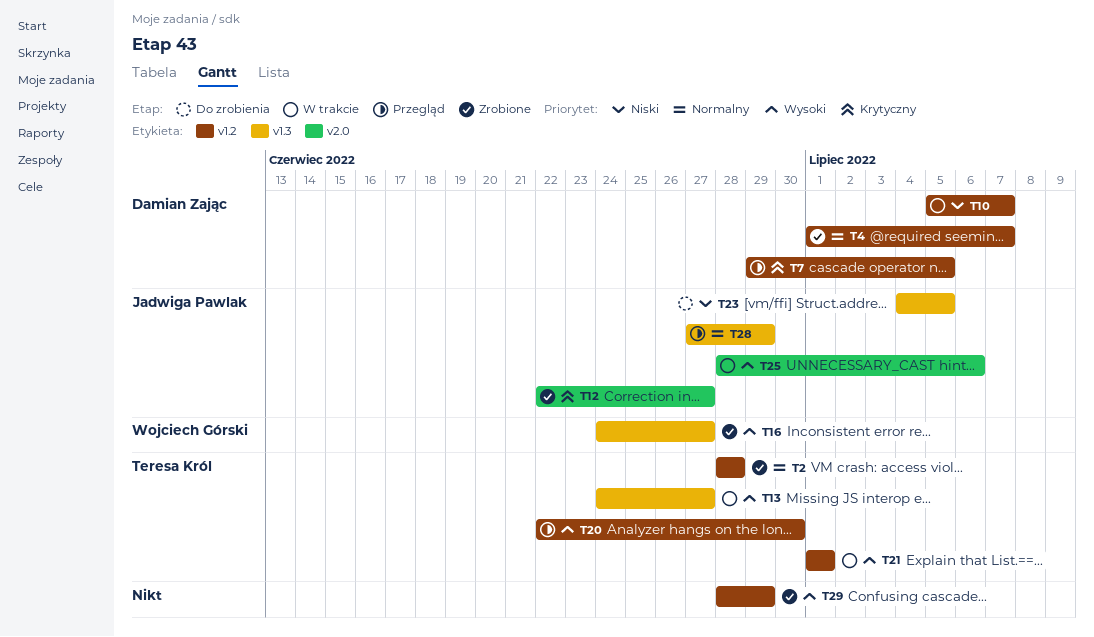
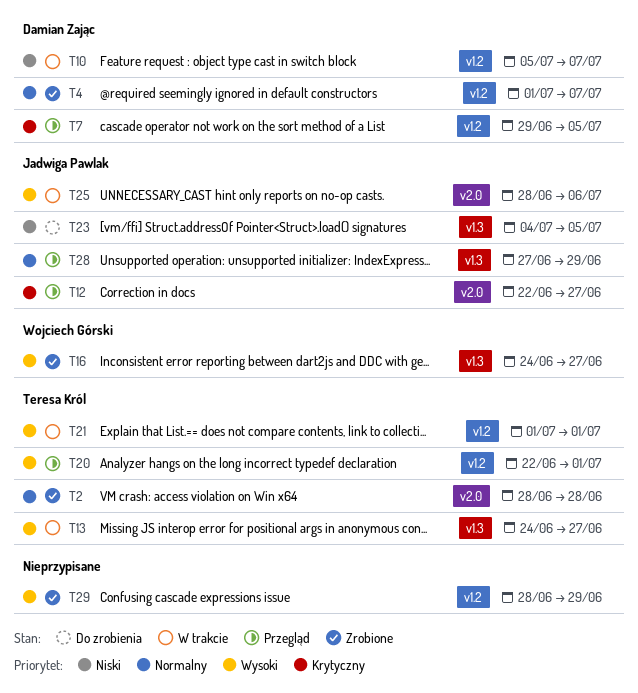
T2, label: v1.2 -> v2.0
T12, status: Zrobione -> Przegląd
T20, due: Jun 30 -> Jul 1

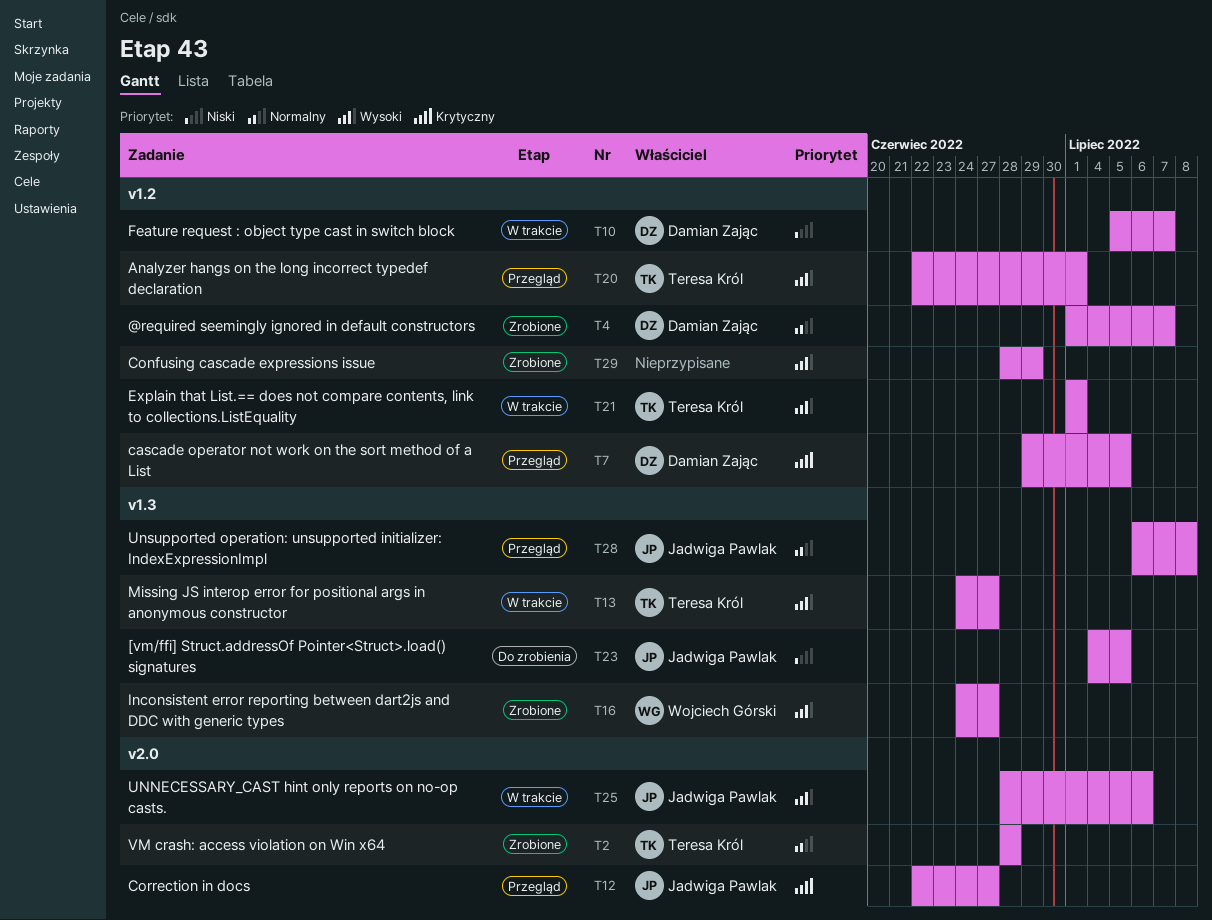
T28, start: Jun 27 -> Jul 6
T28, due: Jun 29 -> Jul 8

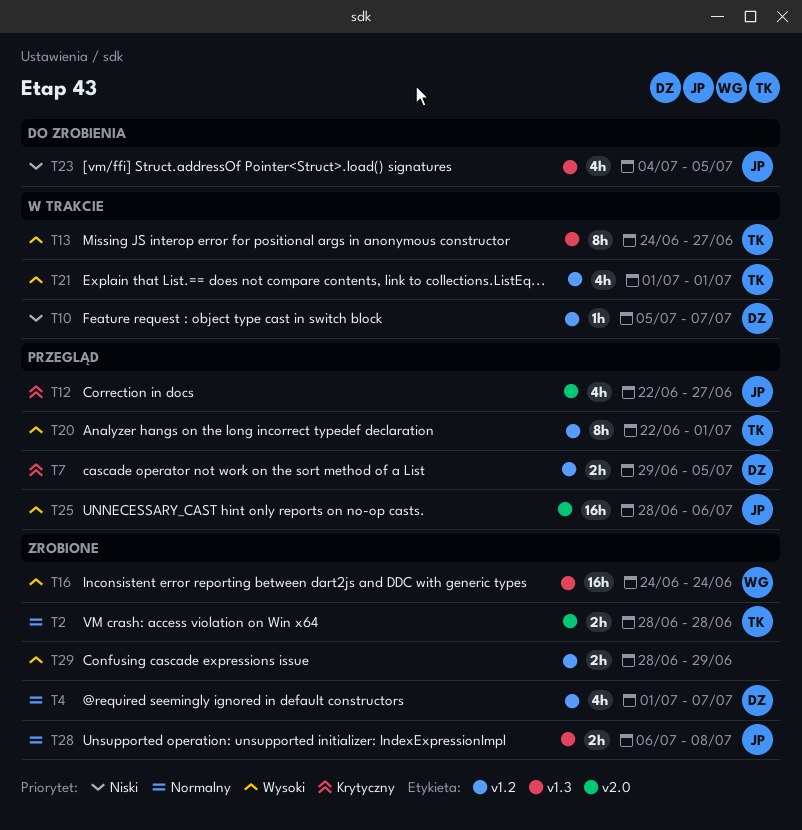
T16, due: Jun 27 -> Jun 24
T25, status: W trakcie -> Przegląd
T28, status: Przegląd -> Zrobione

